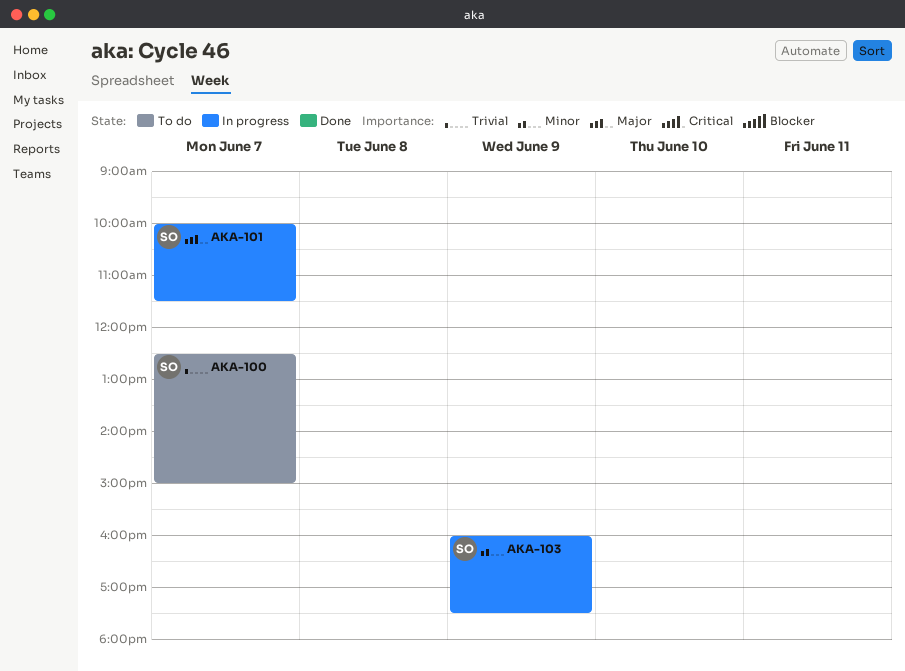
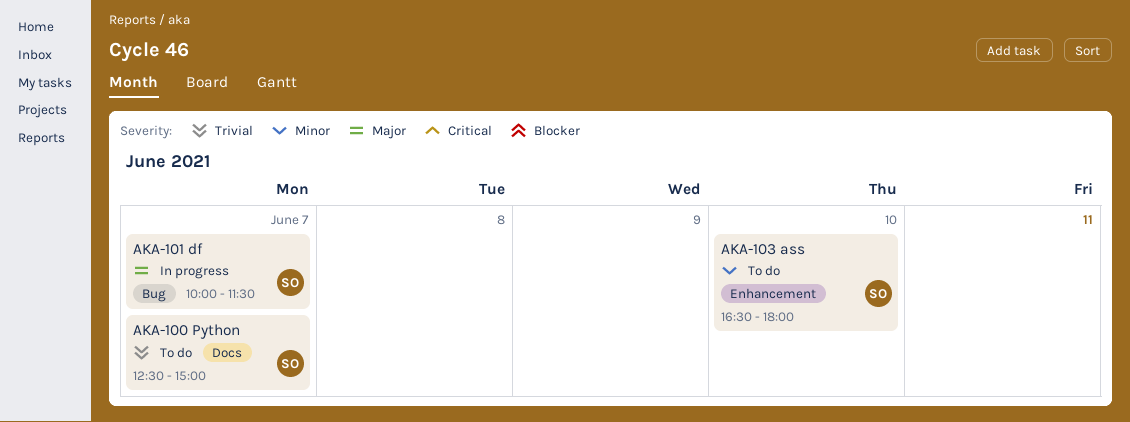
AKA-103, status: In progress -> To do
AKA-103, day: Jun 9 -> Jun 10
AKA-103, begins: 16:00 -> 16:30
AKA-103, ends: 17:30 -> 18:00

